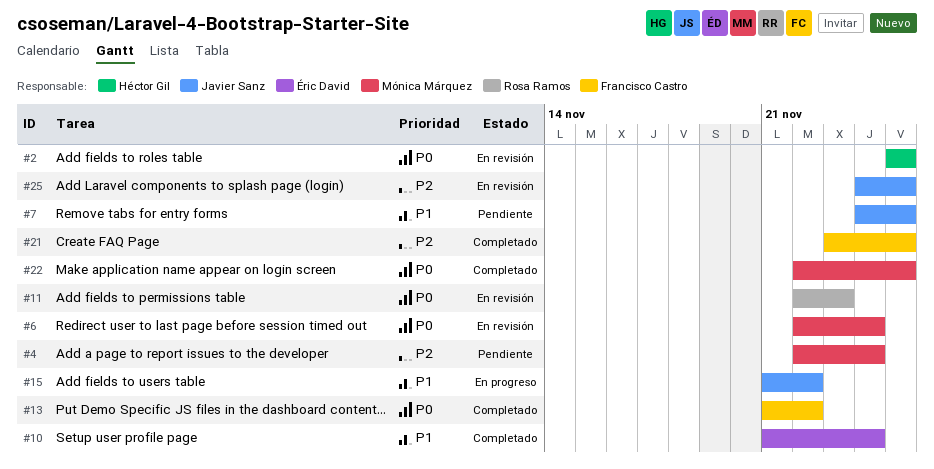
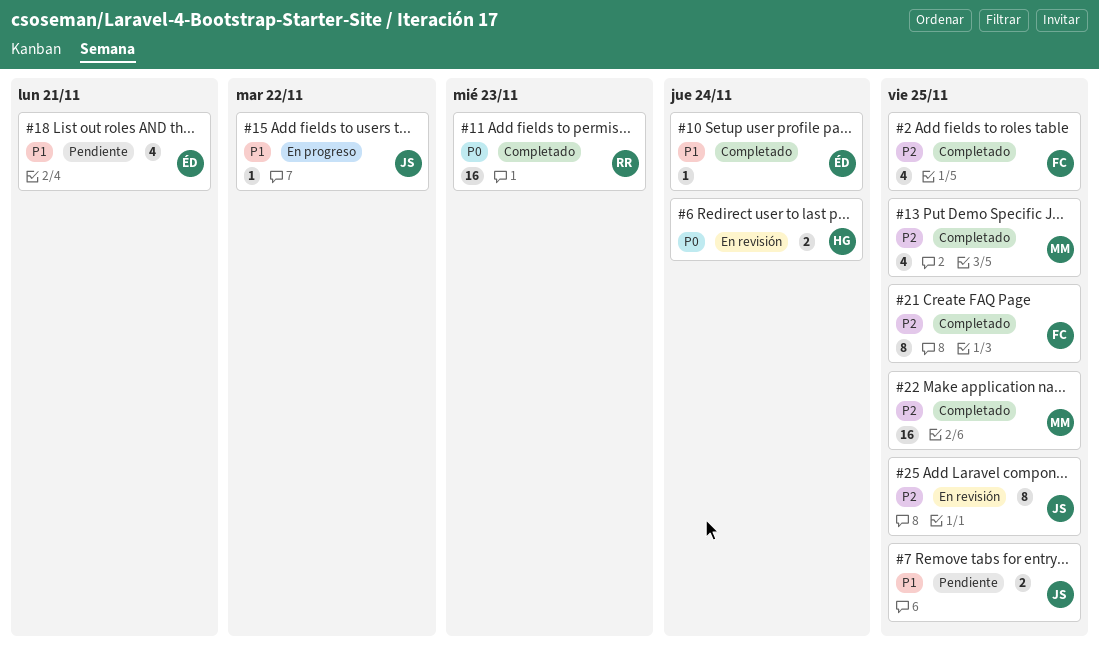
#2, status: En revisión -> Completado
#2, owner: Héctor Gil -> Francisco Castro
#2, priority: P0 -> P2
#4: present -> none
#6, owner: Mónica Márquez -> Héctor Gil
#11, status: En revisión -> Completado
#13, owner: Francisco Castro -> Mónica Márquez
#13, priority: P0 -> P2
#13, due: Nov 22 -> Nov 25
#18: none -> present
#22, priority: P0 -> P2

